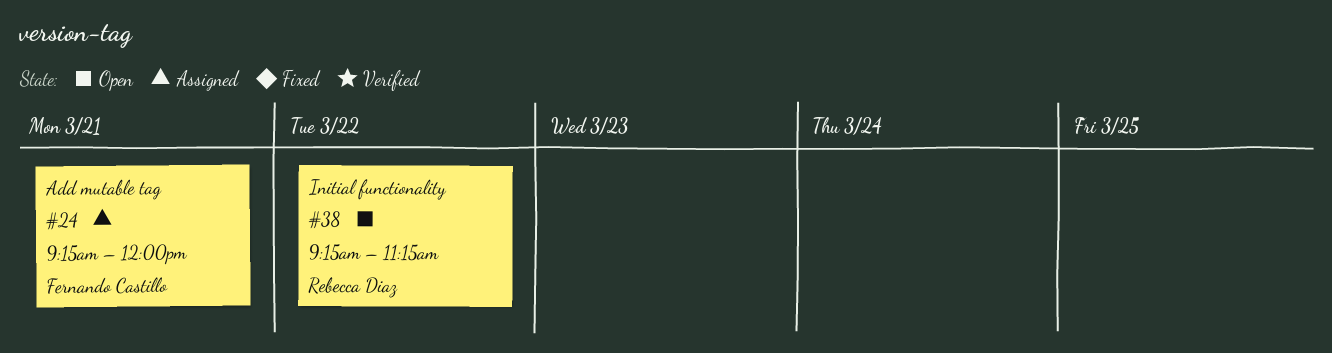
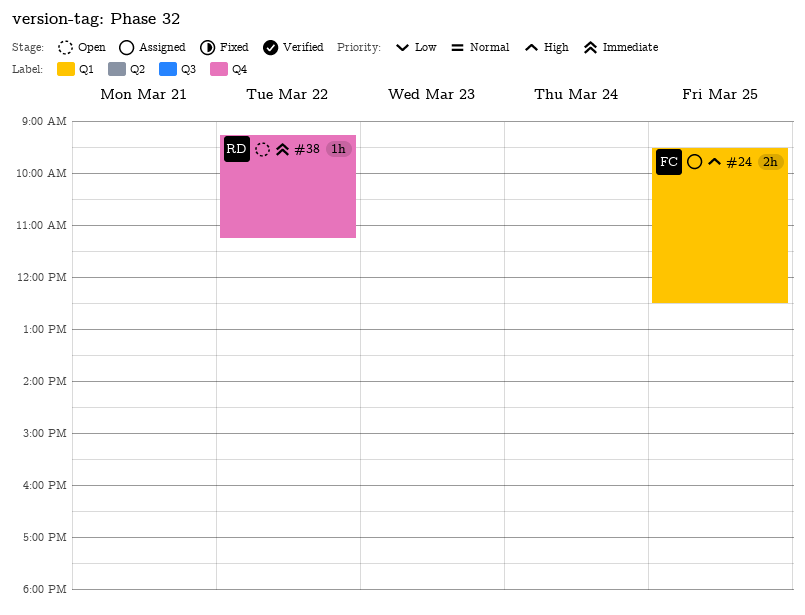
#24, day: Mar 21 -> Mar 25
#24, begins: 09:15 -> 09:30
#24, ends: 12:00 -> 12:30

